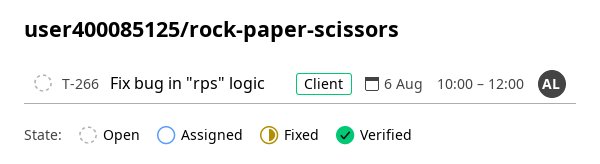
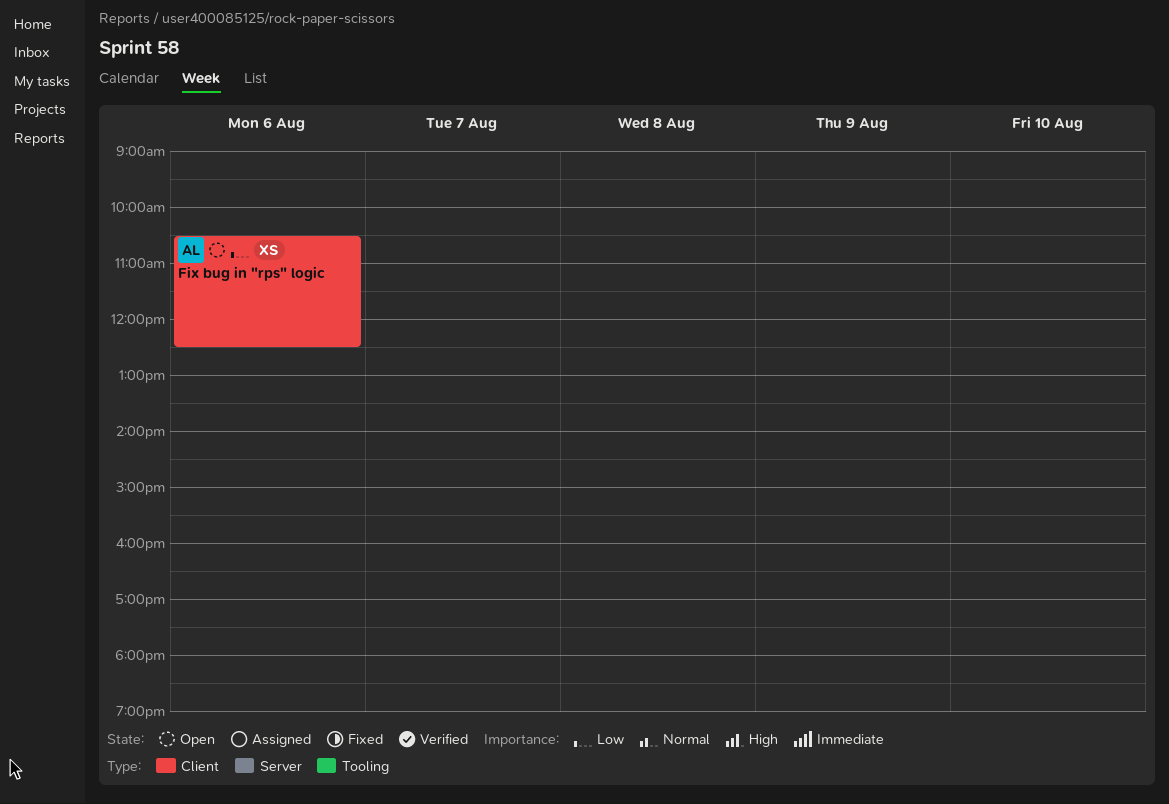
Fix bug in "rps" logic, begins: 10:00 -> 10:30
Fix bug in "rps" logic, ends: 12:00 -> 12:30

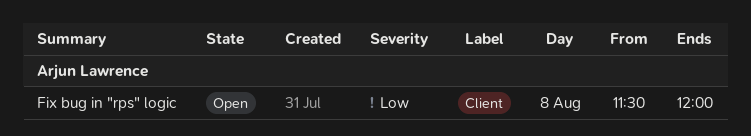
Fix bug in "rps" logic, day: Aug 6 -> Aug 8
Fix bug in "rps" logic, begins: 10:30 -> 11:30
Fix bug in "rps" logic, ends: 12:30 -> 12:00

